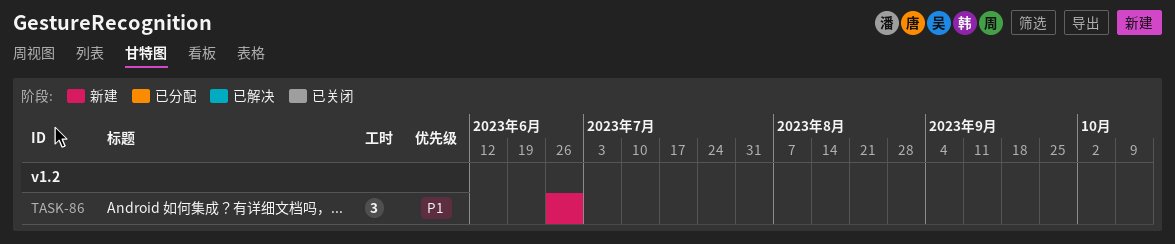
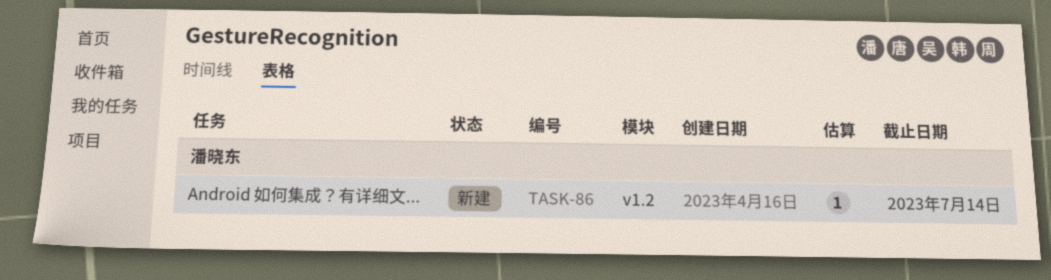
TASK-86, estimate: 3 -> 1
TASK-86, due: Jun 30 -> Jul 14

